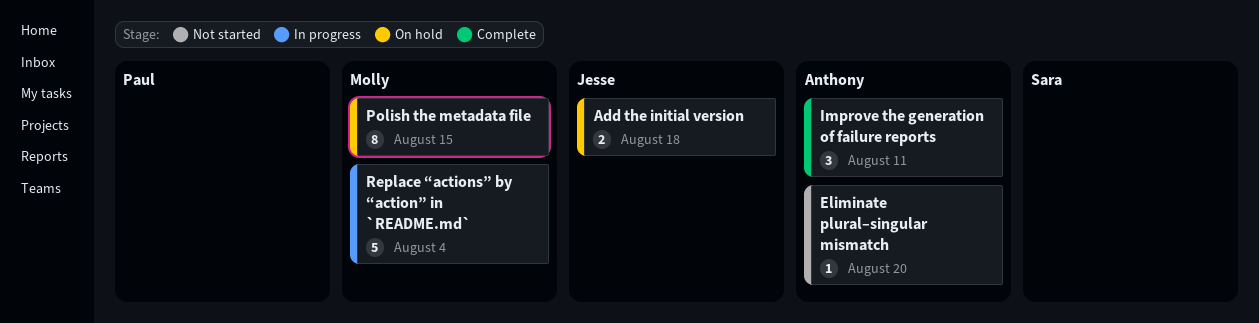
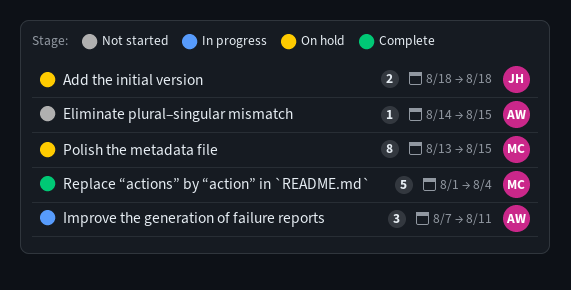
Eliminate plural–singular mismatch, due: Aug 20 -> Aug 15
Improve the generation of failure reports, status: Complete -> In progress
Replace “actions” by “action” in `README.md`, status: In progress -> Complete

